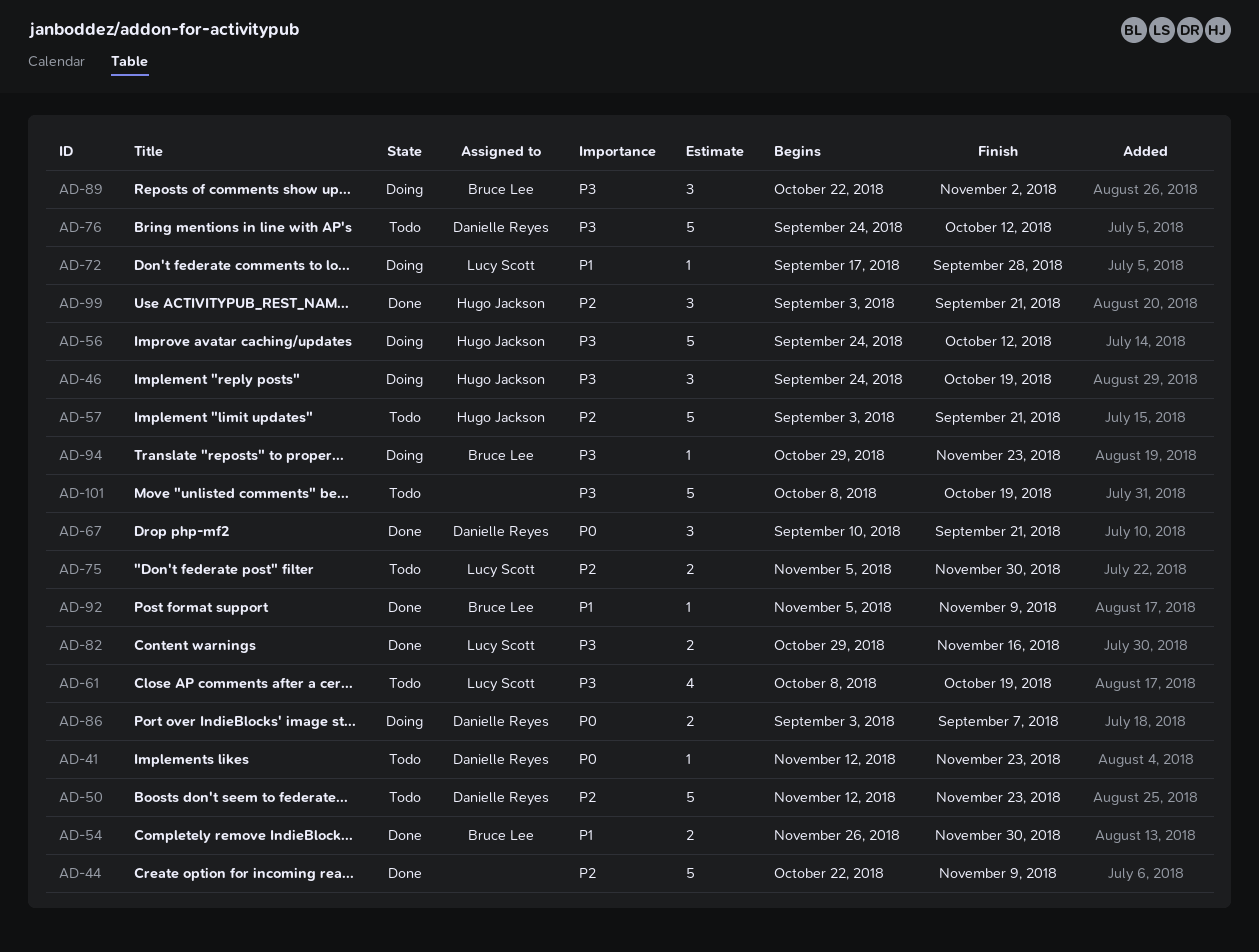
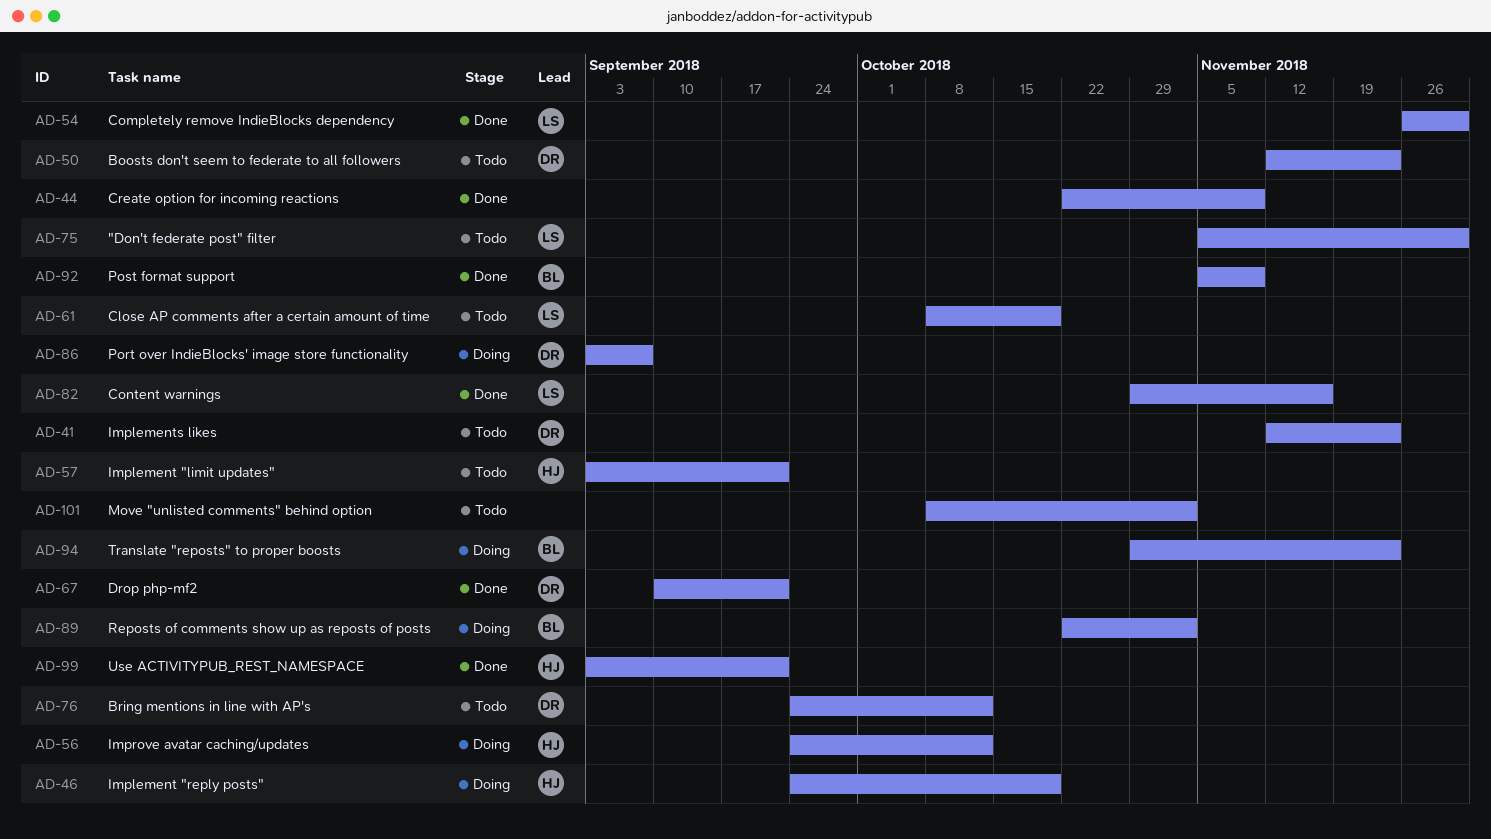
AD-54, owner: Bruce Lee -> Lucy Scott
AD-72: present -> none
AD-101, due: Oct 19 -> Nov 2

